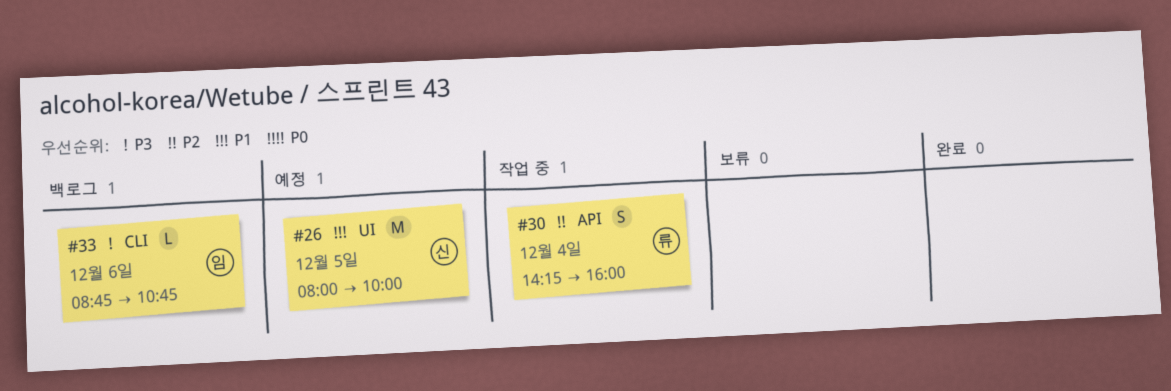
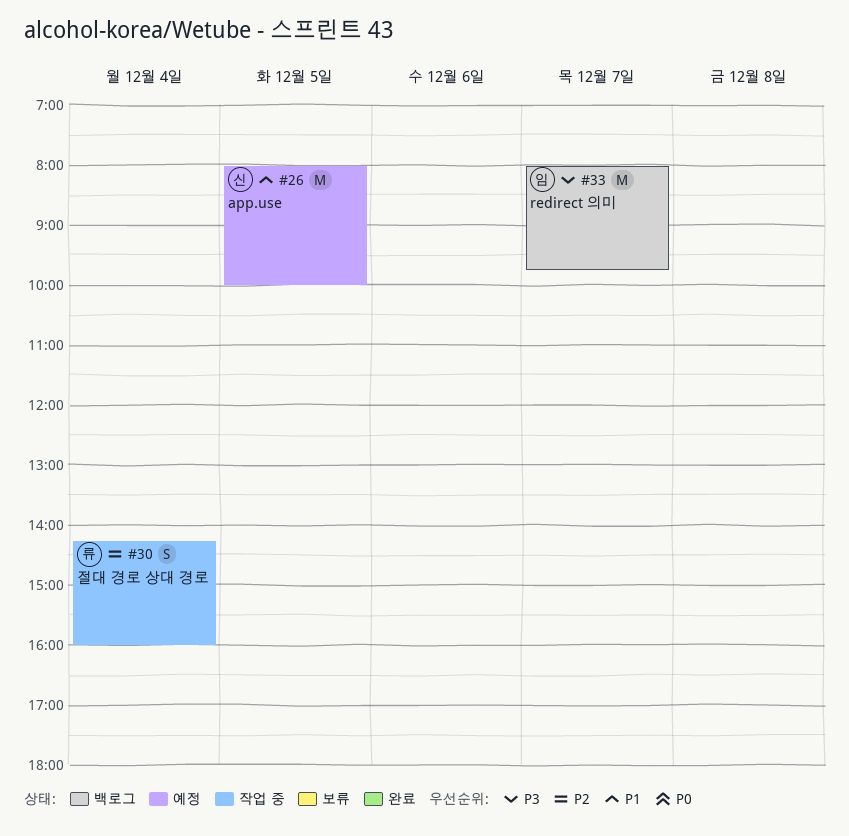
#33, estimate: L -> M
#33, day: Dec 6 -> Dec 7
#33, begins: 08:45 -> 08:00
#33, ends: 10:45 -> 09:45

